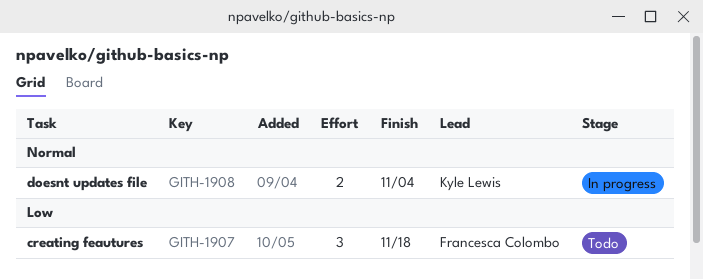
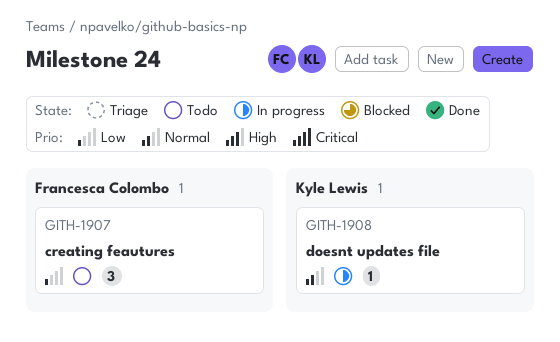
GITH-1908, estimate: 2 -> 1

